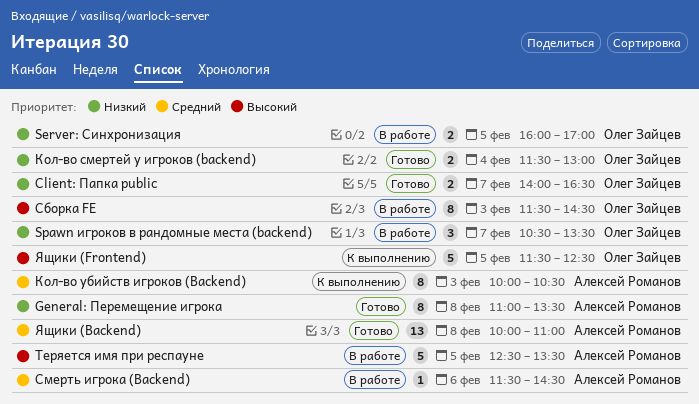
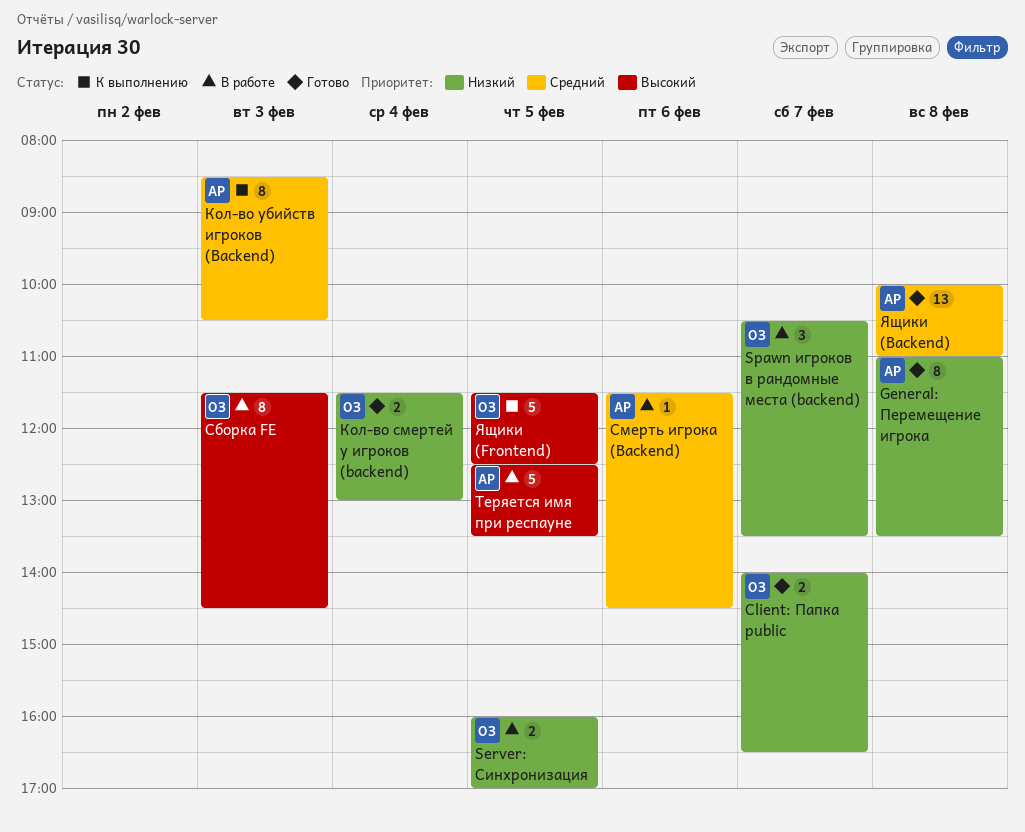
Кол-во убийств игроков (Backend), begins: 10:00 -> 08:30

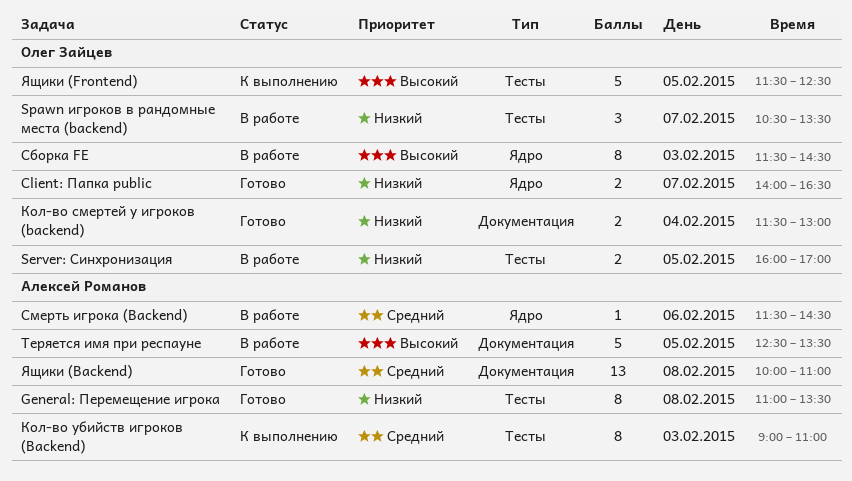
Кол-во убийств игроков (Backend), begins: 08:30 -> 09:00
Кол-во убийств игроков (Backend), ends: 10:30 -> 11:00

